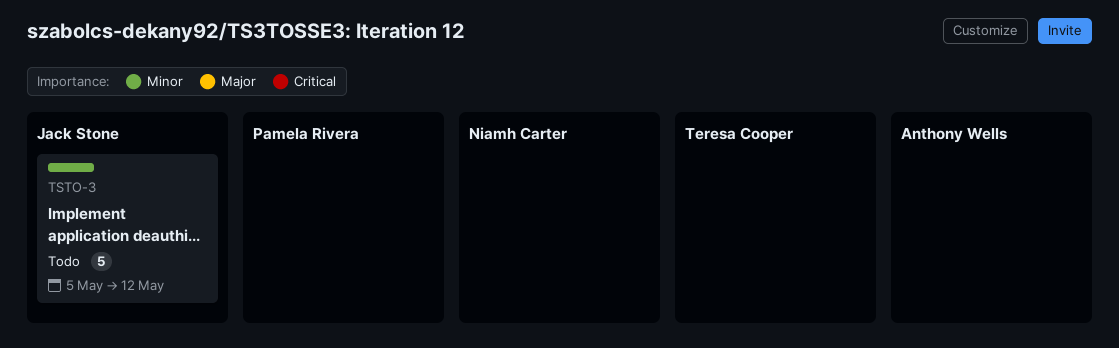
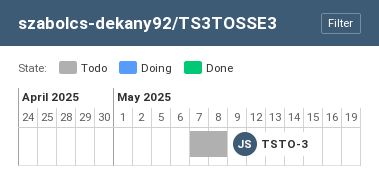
TSTO-3, start: May 5 -> May 7
TSTO-3, due: May 12 -> May 8

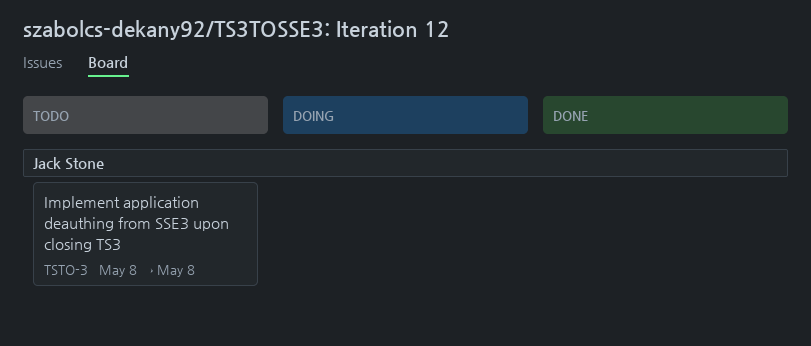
TSTO-3, start: May 7 -> May 8

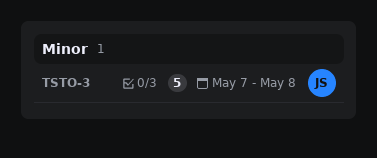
TSTO-3, start: May 8 -> May 7

